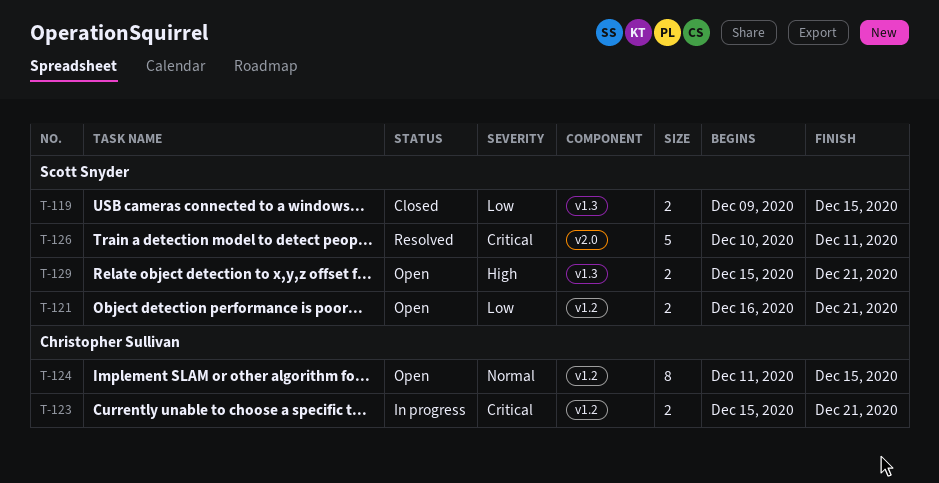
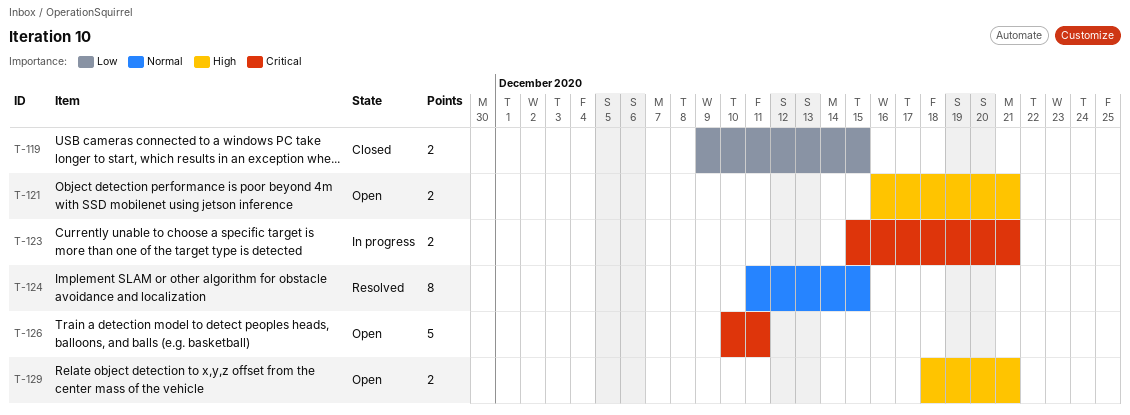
T-121, priority: Low -> High
T-124, status: Open -> Resolved
T-126, status: Resolved -> Open
T-129, start: Dec 15 -> Dec 18

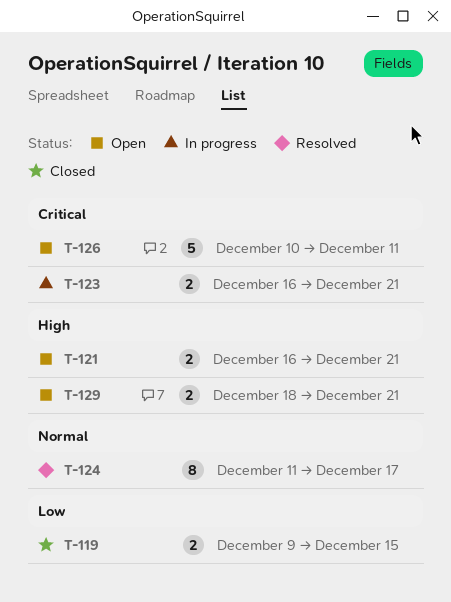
T-123, start: Dec 15 -> Dec 16
T-124, due: Dec 15 -> Dec 17

